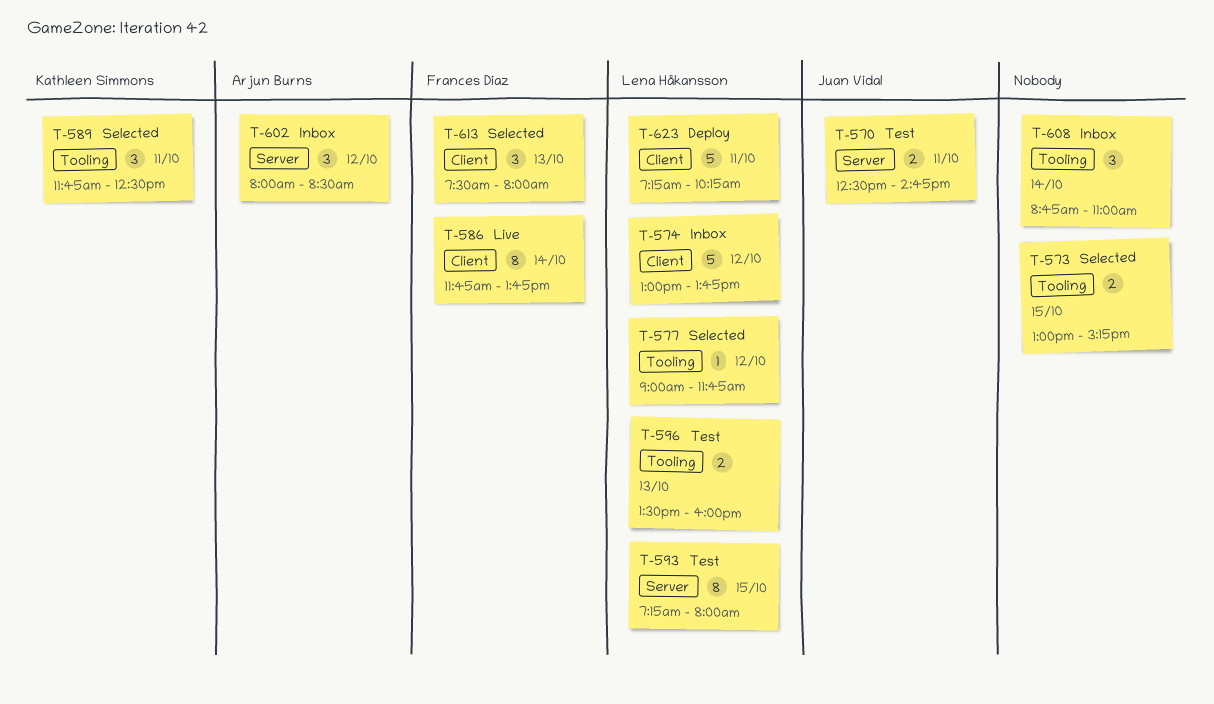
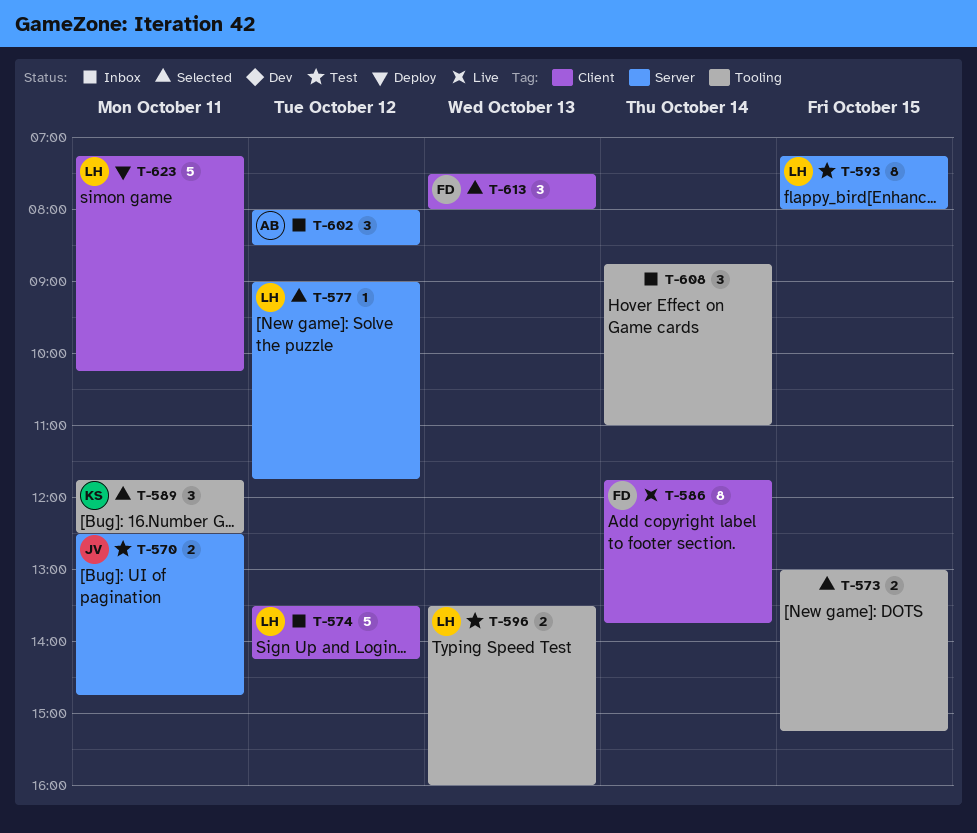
T-574, begins: 13:00 -> 13:30
T-574, ends: 13:45 -> 14:15
T-577, label: Tooling -> Server

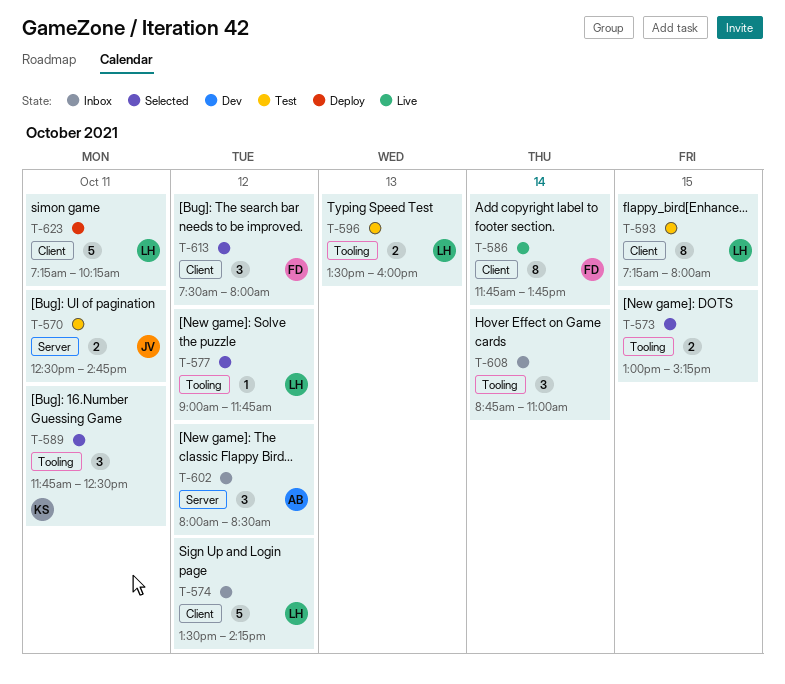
T-577, label: Server -> Tooling
T-593, label: Server -> Client
T-613, day: Oct 13 -> Oct 12

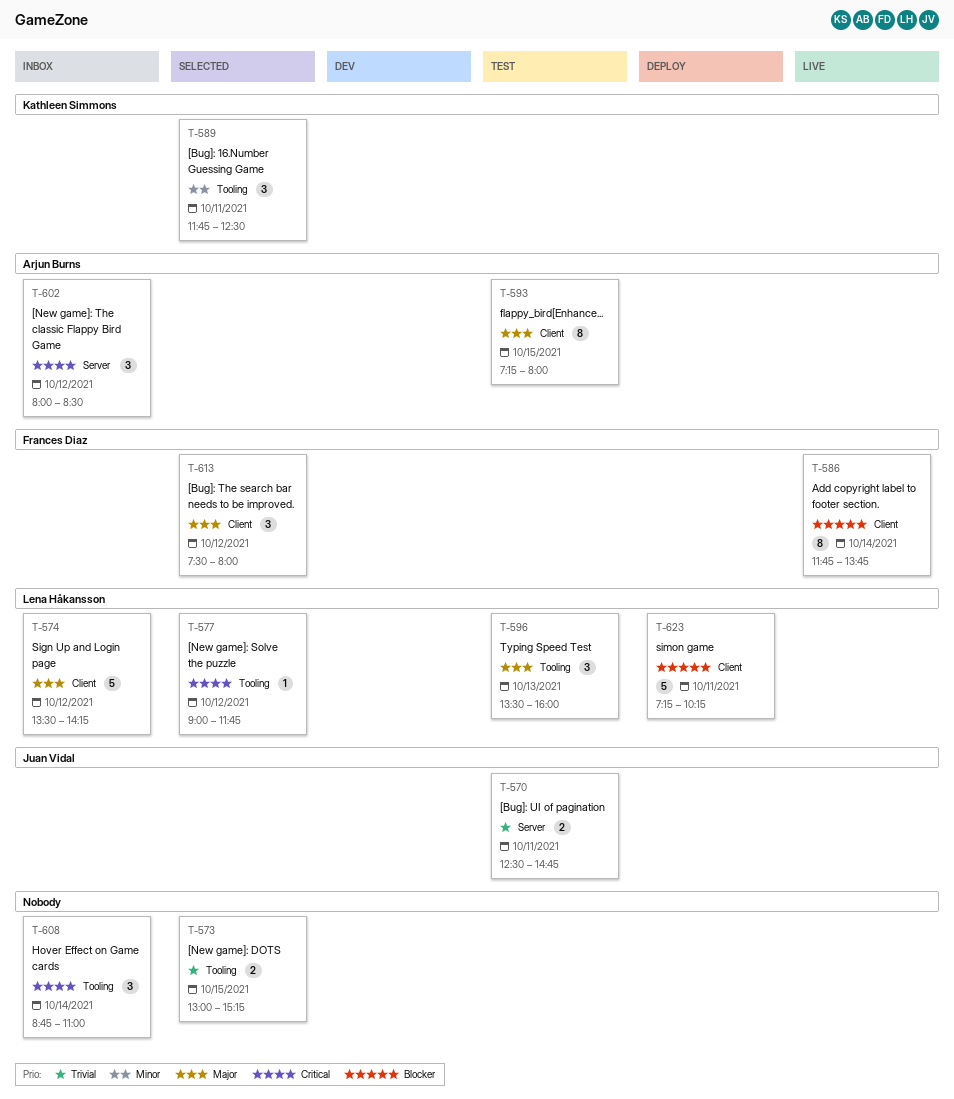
T-593, owner: Lena Håkansson -> Arjun Burns
T-596, estimate: 2 -> 3

